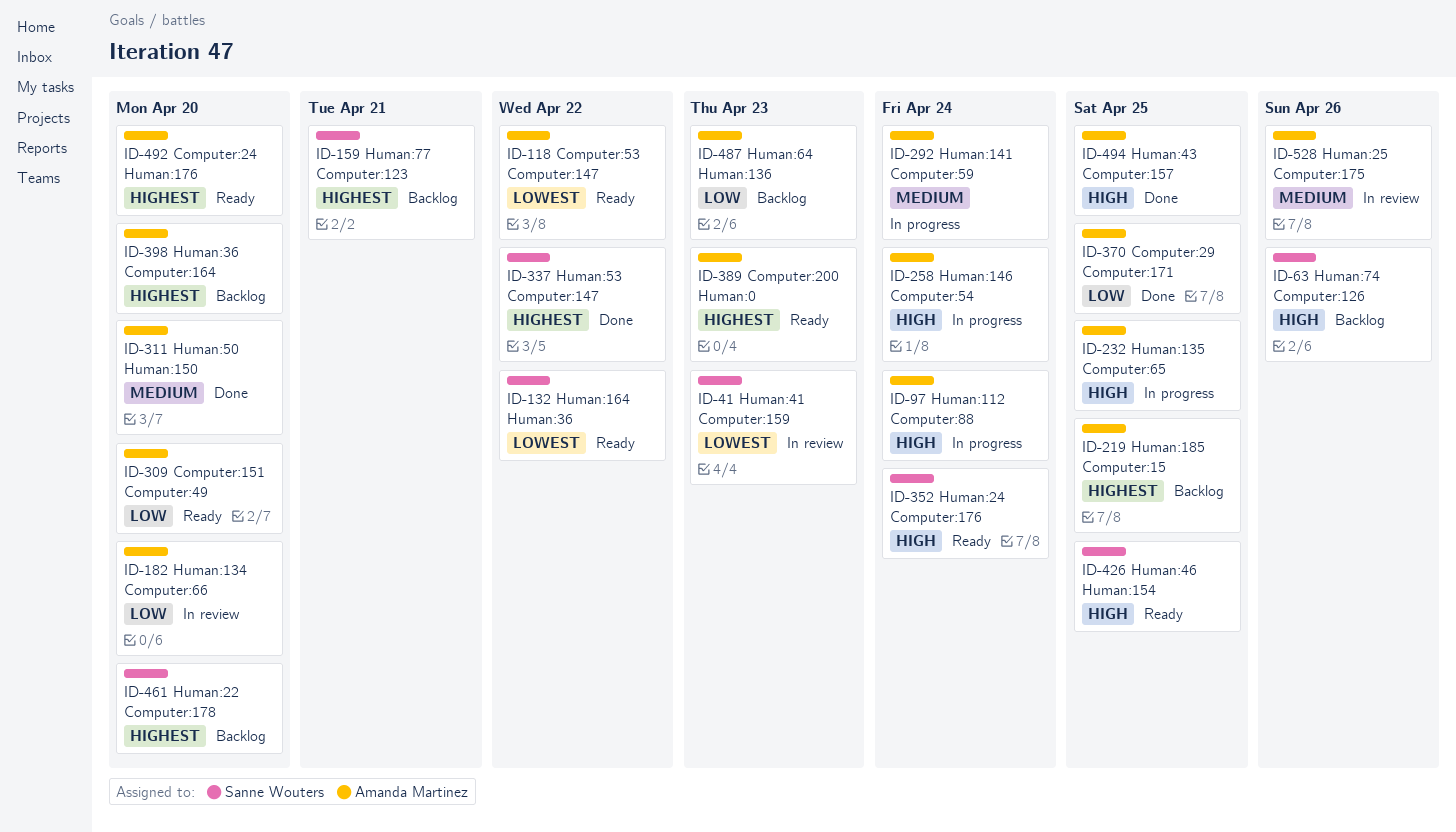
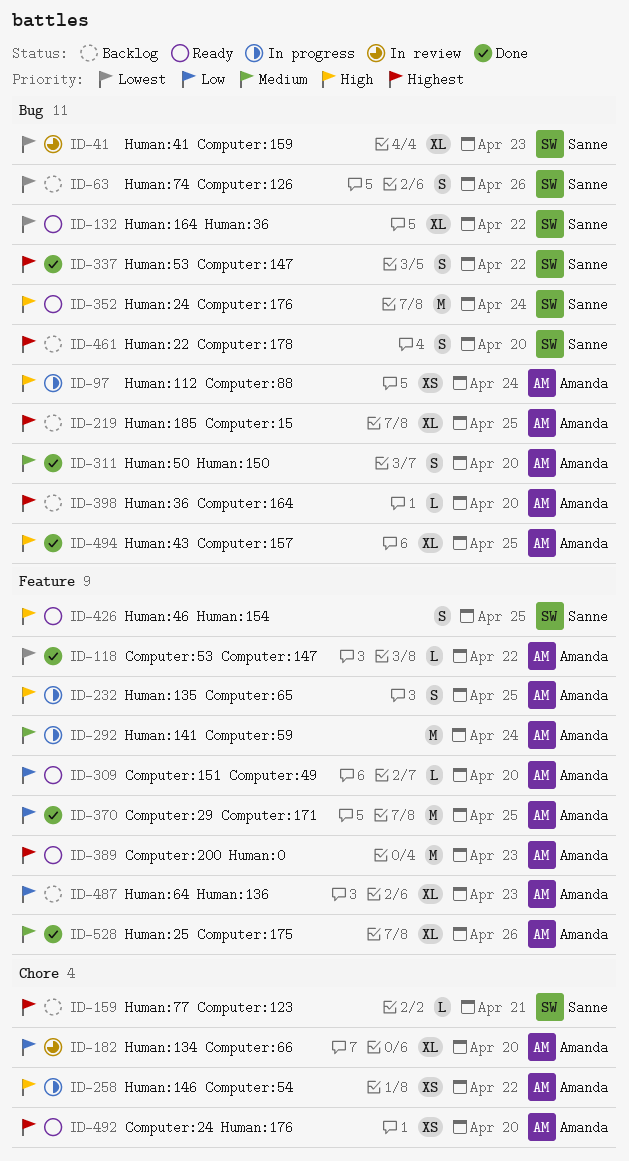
ID-63, priority: High -> Lowest
ID-118, status: Ready -> Done
ID-258, due: Apr 24 -> Apr 22
ID-528, status: In review -> Done

